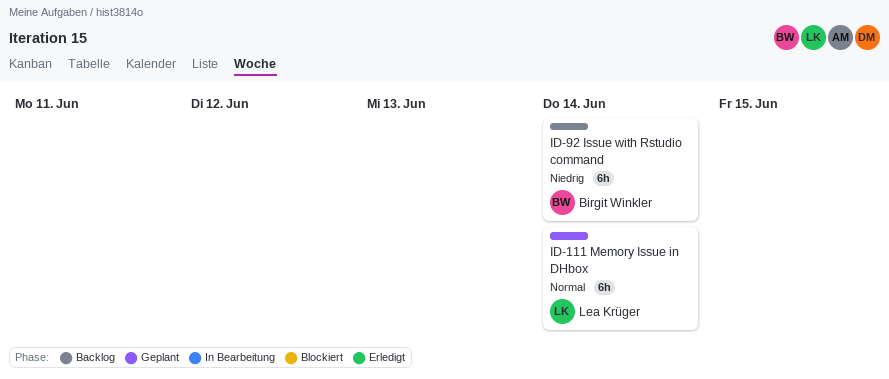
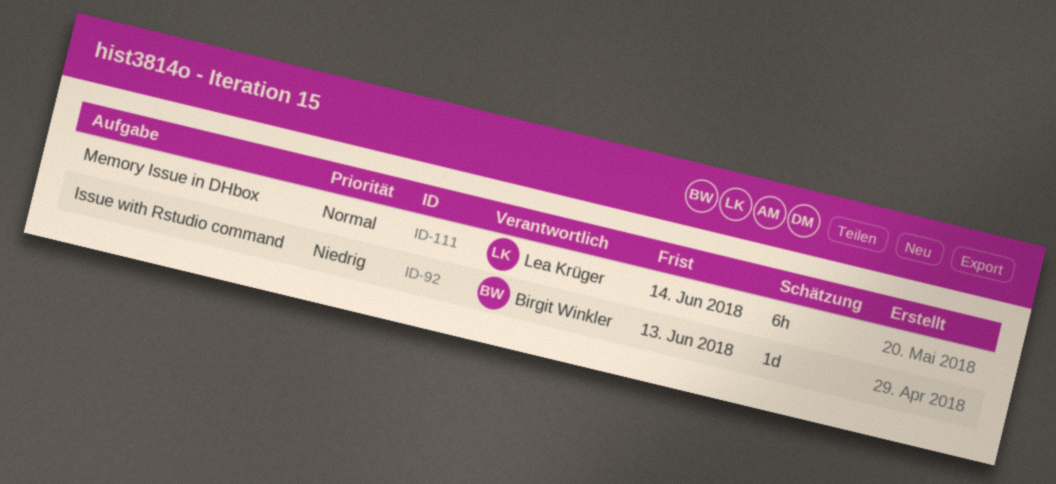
ID-92, estimate: 6h -> 1d
ID-92, due: Jun 14 -> Jun 13

